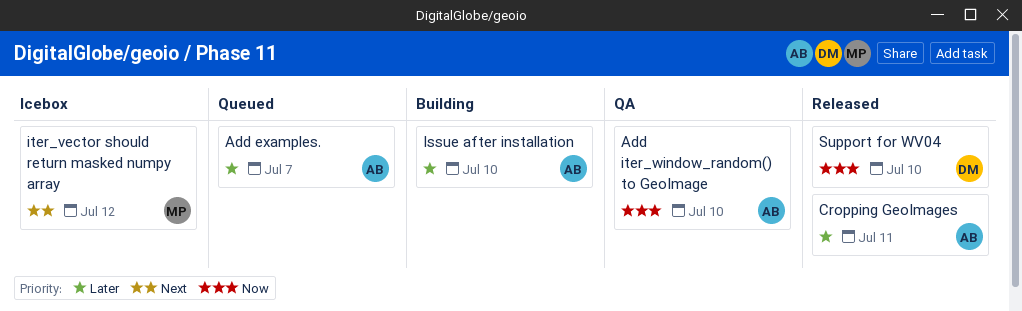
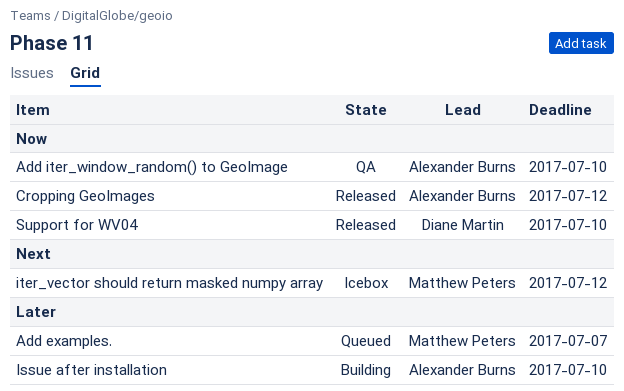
Add examples., owner: Alexander Burns -> Matthew Peters
Cropping GeoImages, priority: Later -> Now
Cropping GeoImages, due: Jul 11 -> Jul 12

